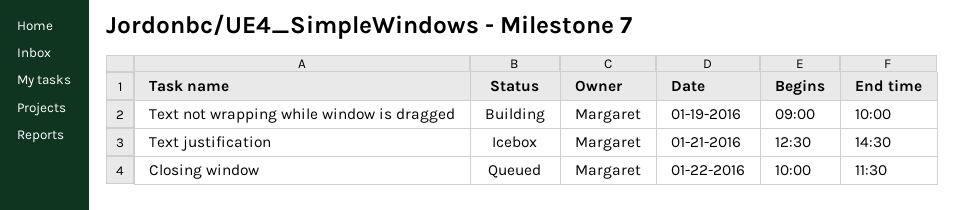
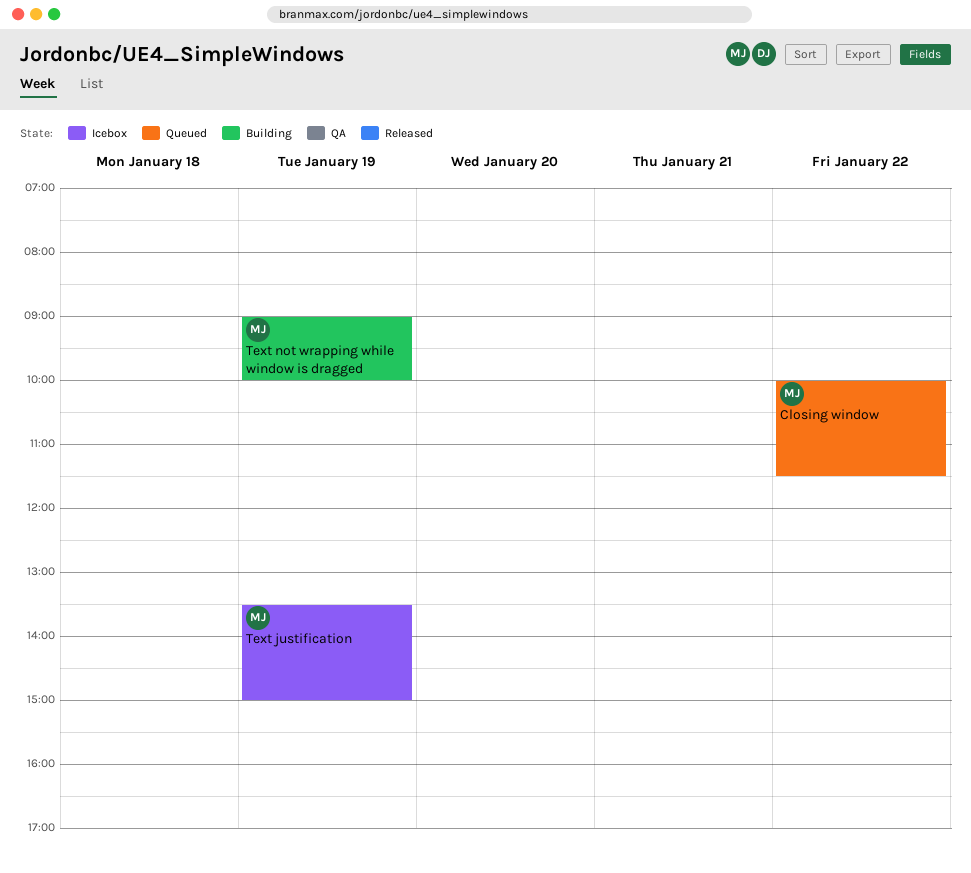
Text justification, day: Jan 21 -> Jan 19
Text justification, begins: 12:30 -> 13:30
Text justification, ends: 14:30 -> 15:00

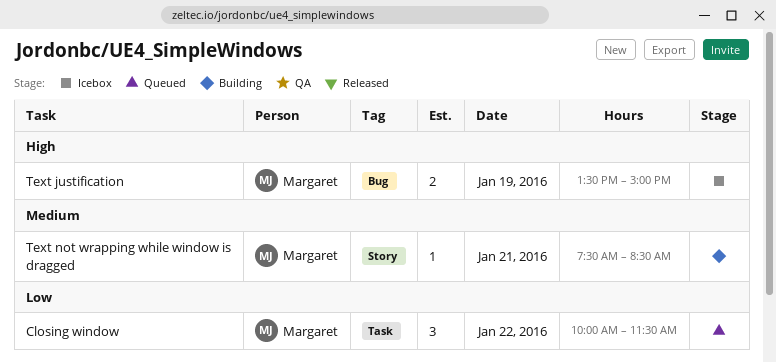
Text not wrapping while window is dragged, day: Jan 19 -> Jan 21
Text not wrapping while window is dragged, begins: 09:00 -> 07:30
Text not wrapping while window is dragged, ends: 10:00 -> 08:30

